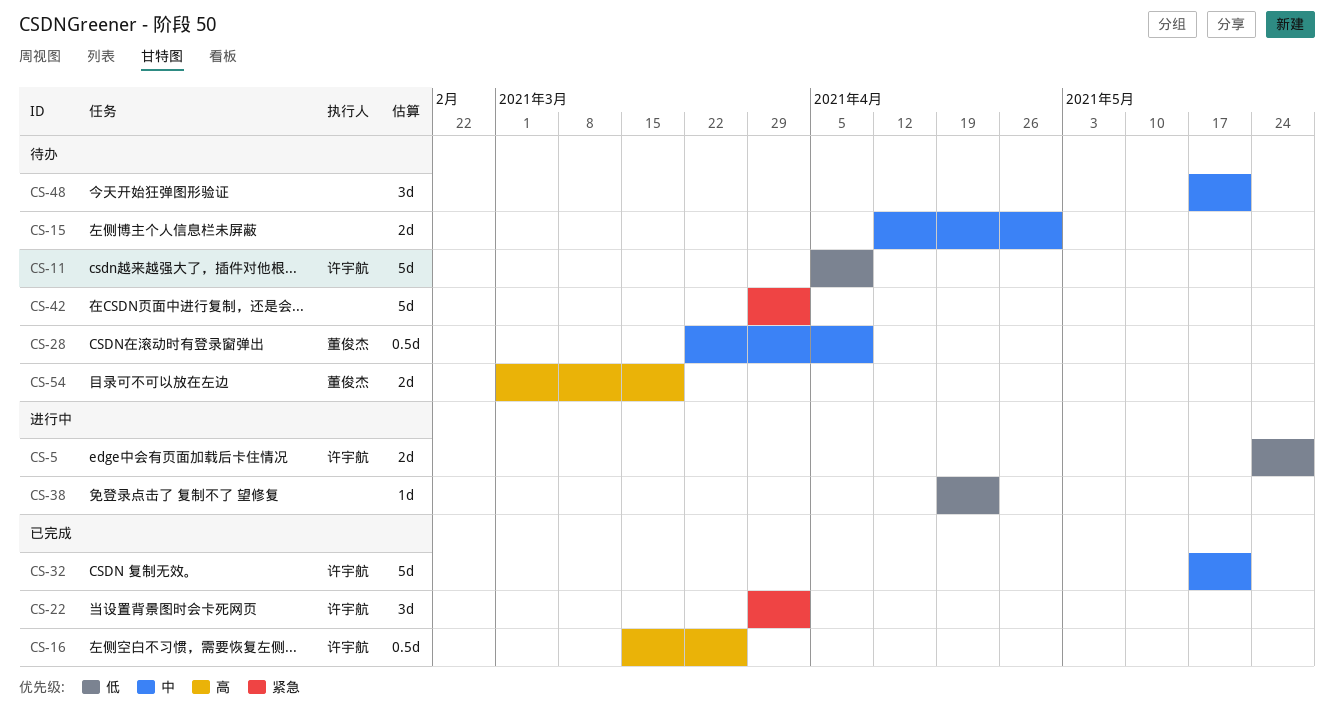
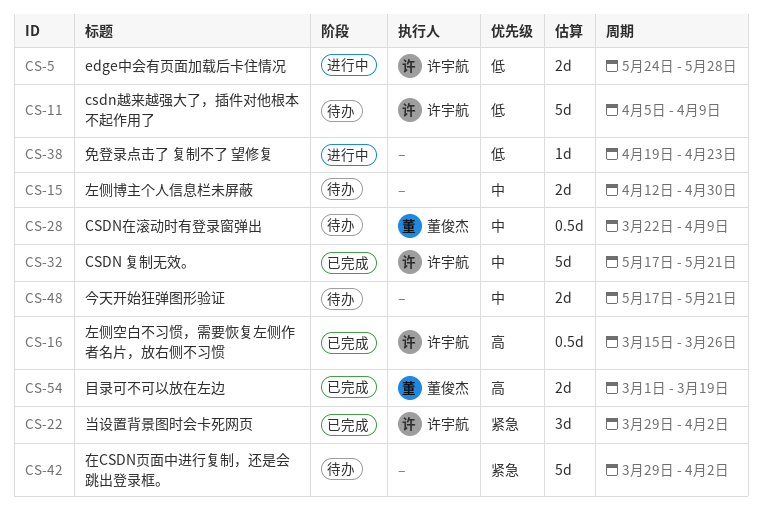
CS-48, estimate: 3d -> 2d
CS-54, status: 待办 -> 已完成

